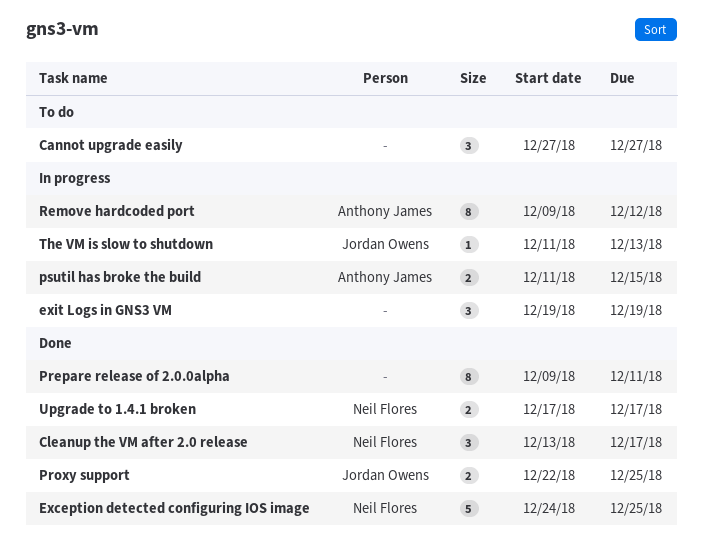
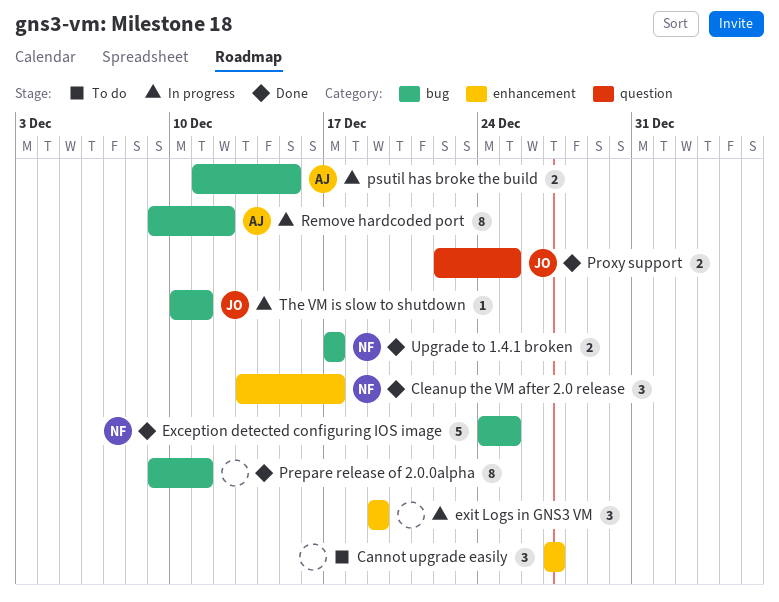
The VM is slow to shutdown, start: Dec 11 -> Dec 10
The VM is slow to shutdown, due: Dec 13 -> Dec 11

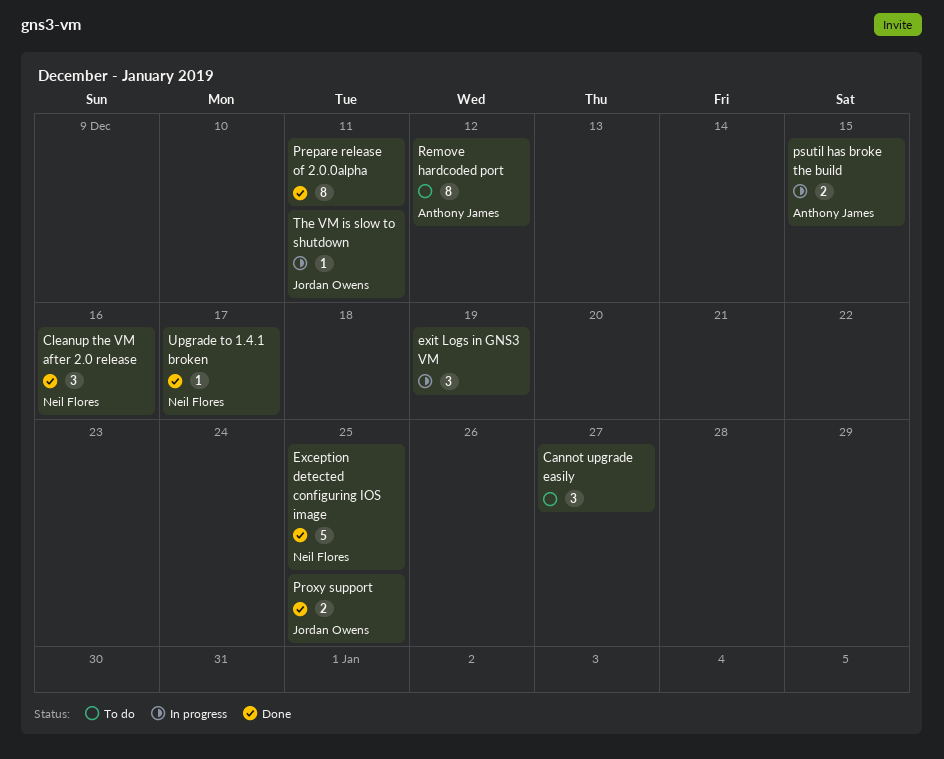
Cleanup the VM after 2.0 release, due: Dec 17 -> Dec 16
Remove hardcoded port, status: In progress -> To do
Upgrade to 1.4.1 broken, estimate: 2 -> 1

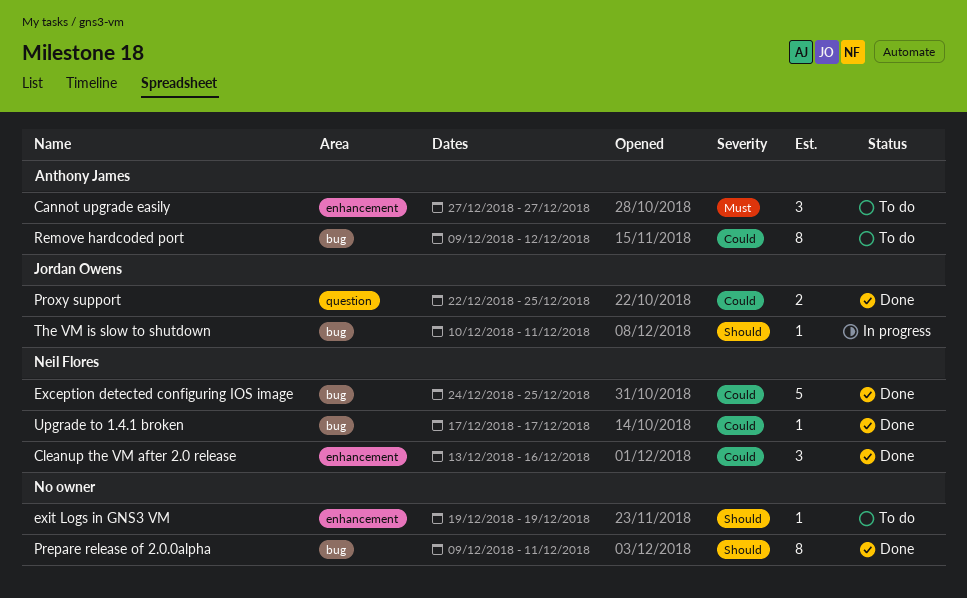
Cannot upgrade easily, owner: none -> Anthony James
exit Logs in GNS3 VM, status: In progress -> To do
exit Logs in GNS3 VM, estimate: 3 -> 1
psutil has broke the build: present -> none

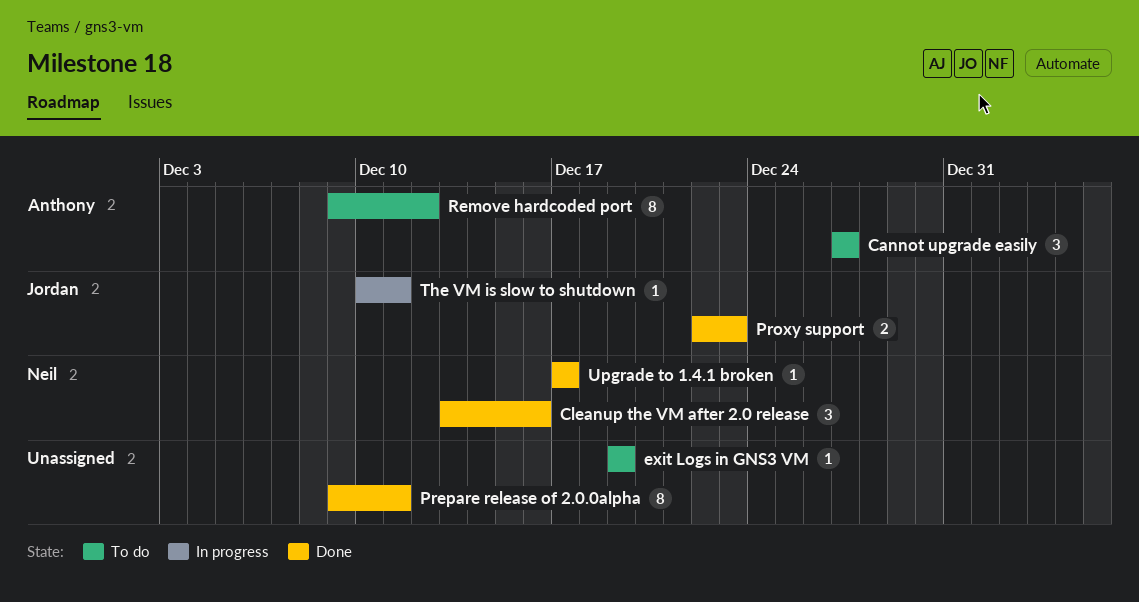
Exception detected configuring IOS image: present -> none
Proxy support, due: Dec 25 -> Dec 23

